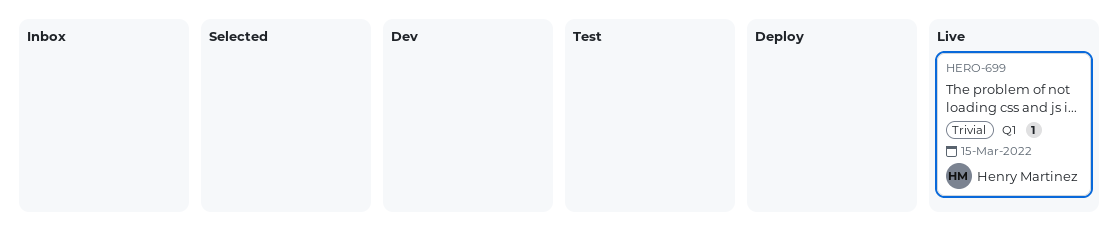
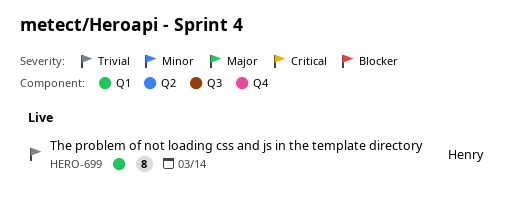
HERO-699, estimate: 1 -> 8
HERO-699, due: Mar 15 -> Mar 14

